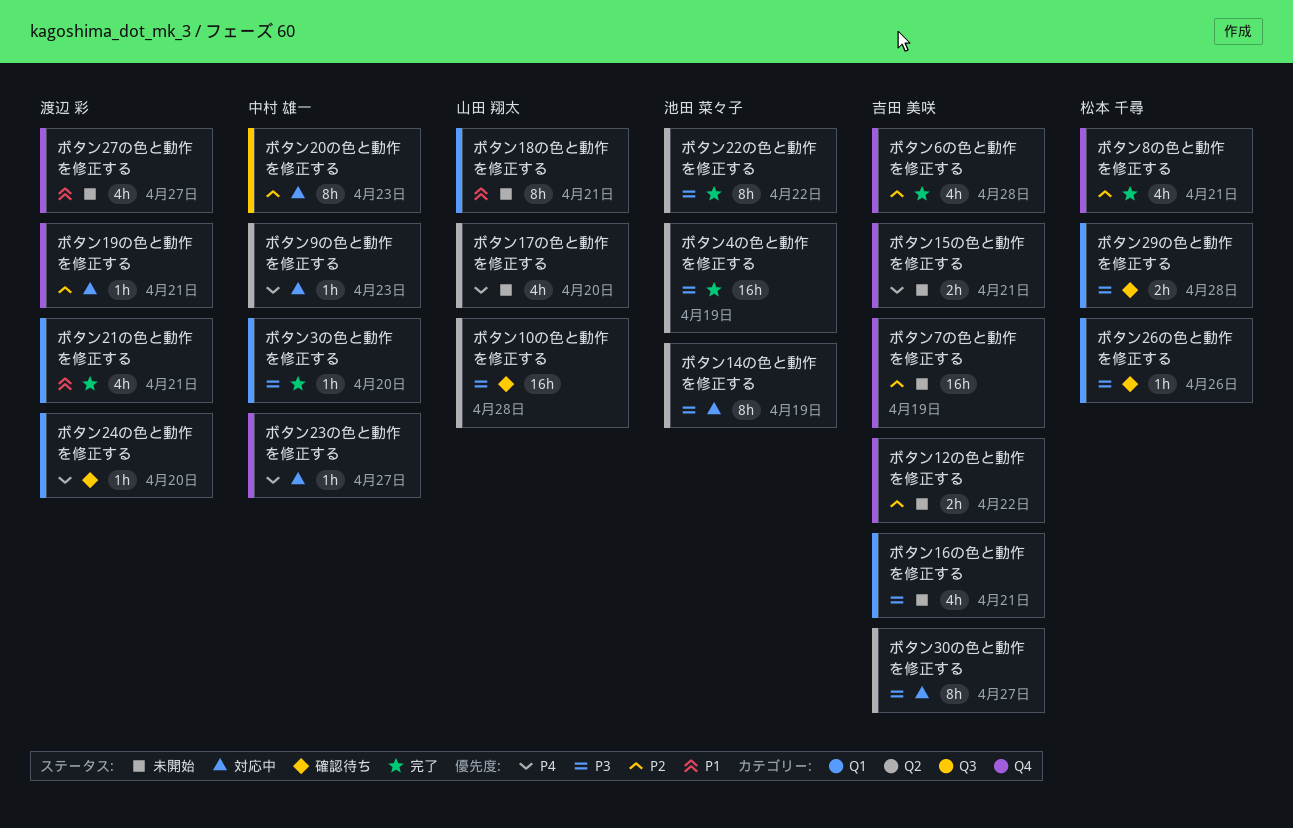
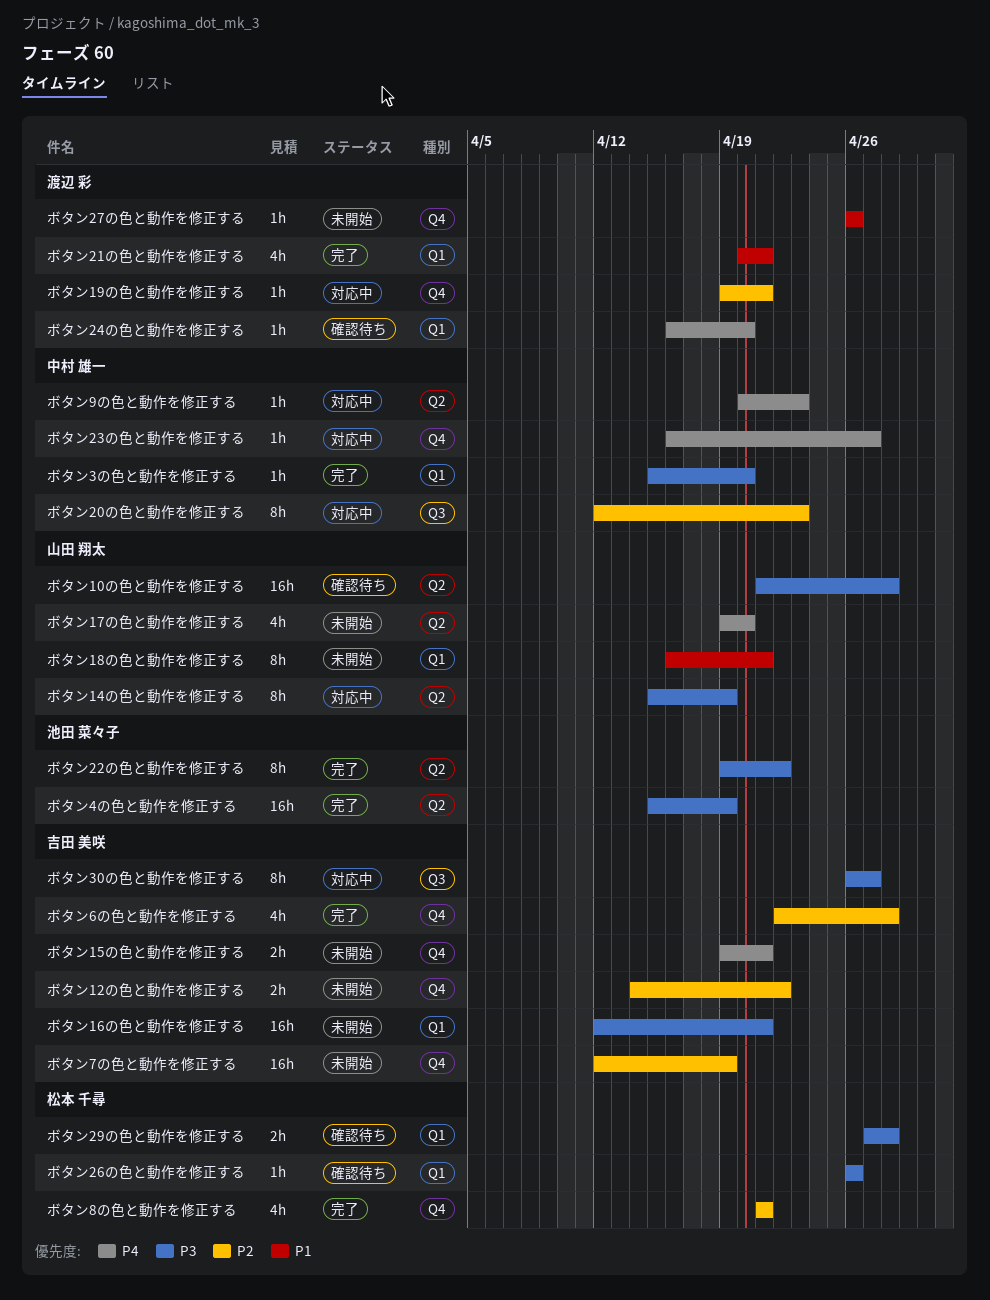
ボタン14の色と動作を修正する, owner: 池田 菜々子 -> 山田 翔太
ボタン16の色と動作を修正する, estimate: 4h -> 16h
ボタン27の色と動作を修正する, estimate: 4h -> 1h
ボタン27の色と動作を修正する, due: Apr 27 -> Apr 26
ボタン30の色と動作を修正する, label: Q2 -> Q3

